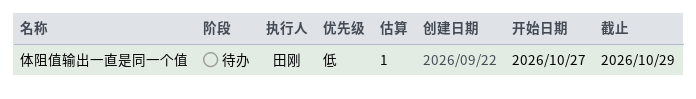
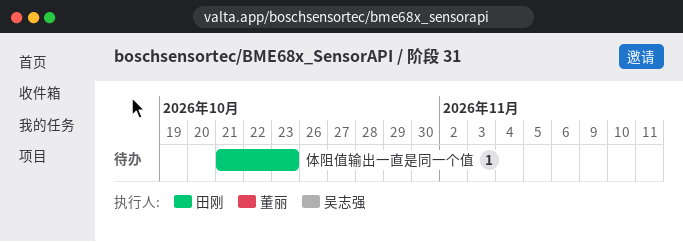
体阻值输出一直是同一个值, start: Oct 27 -> Oct 21
体阻值输出一直是同一个值, due: Oct 29 -> Oct 23

